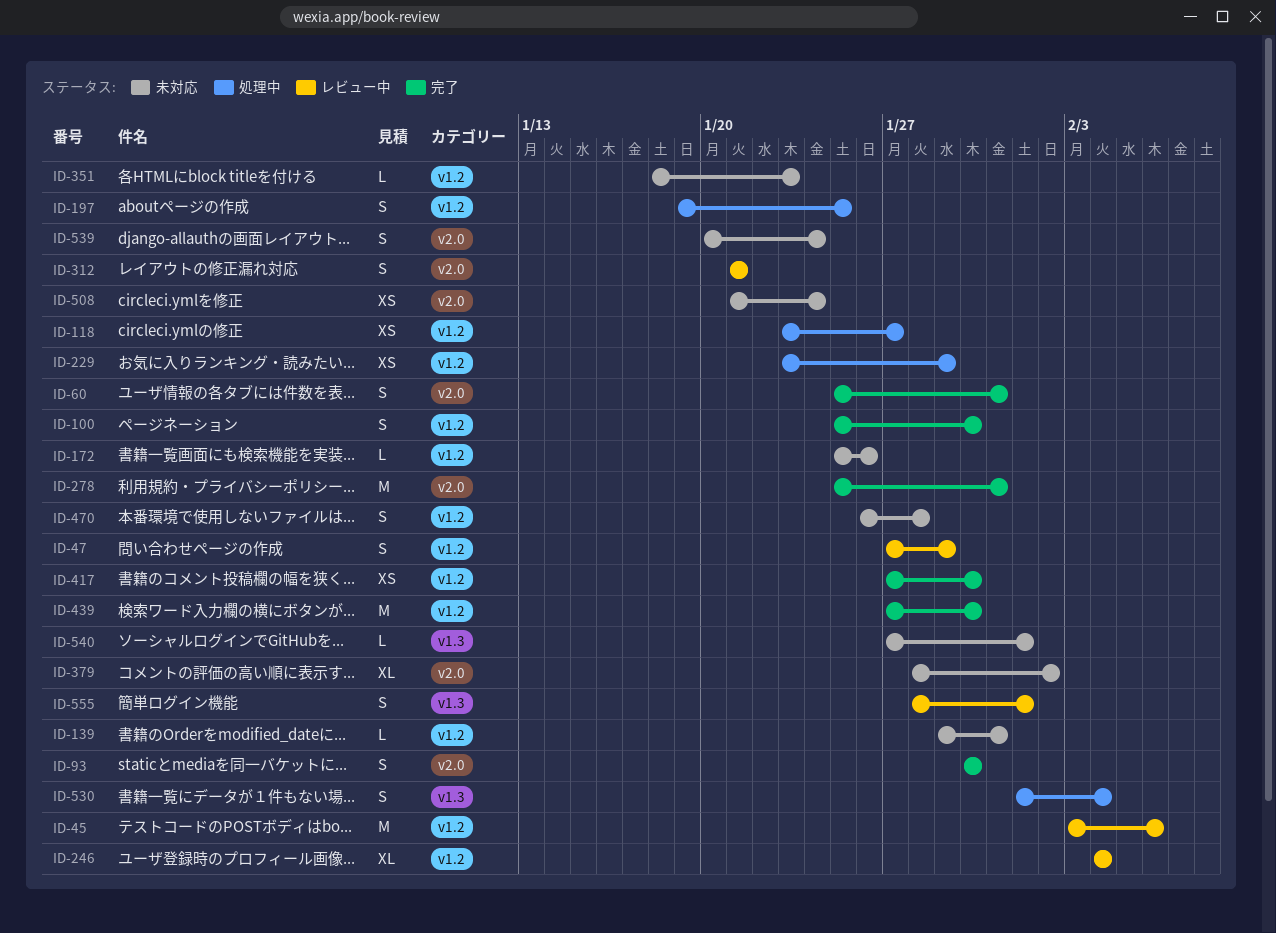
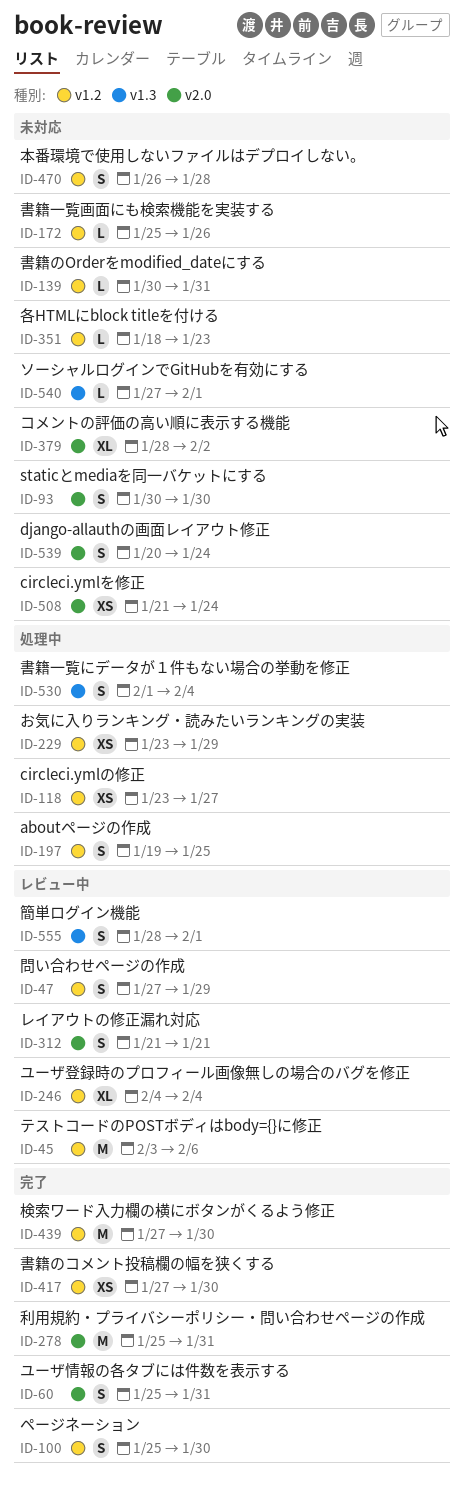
ID-93, status: 完了 -> 未対応
ID-139, start: Jan 29 -> Jan 30

